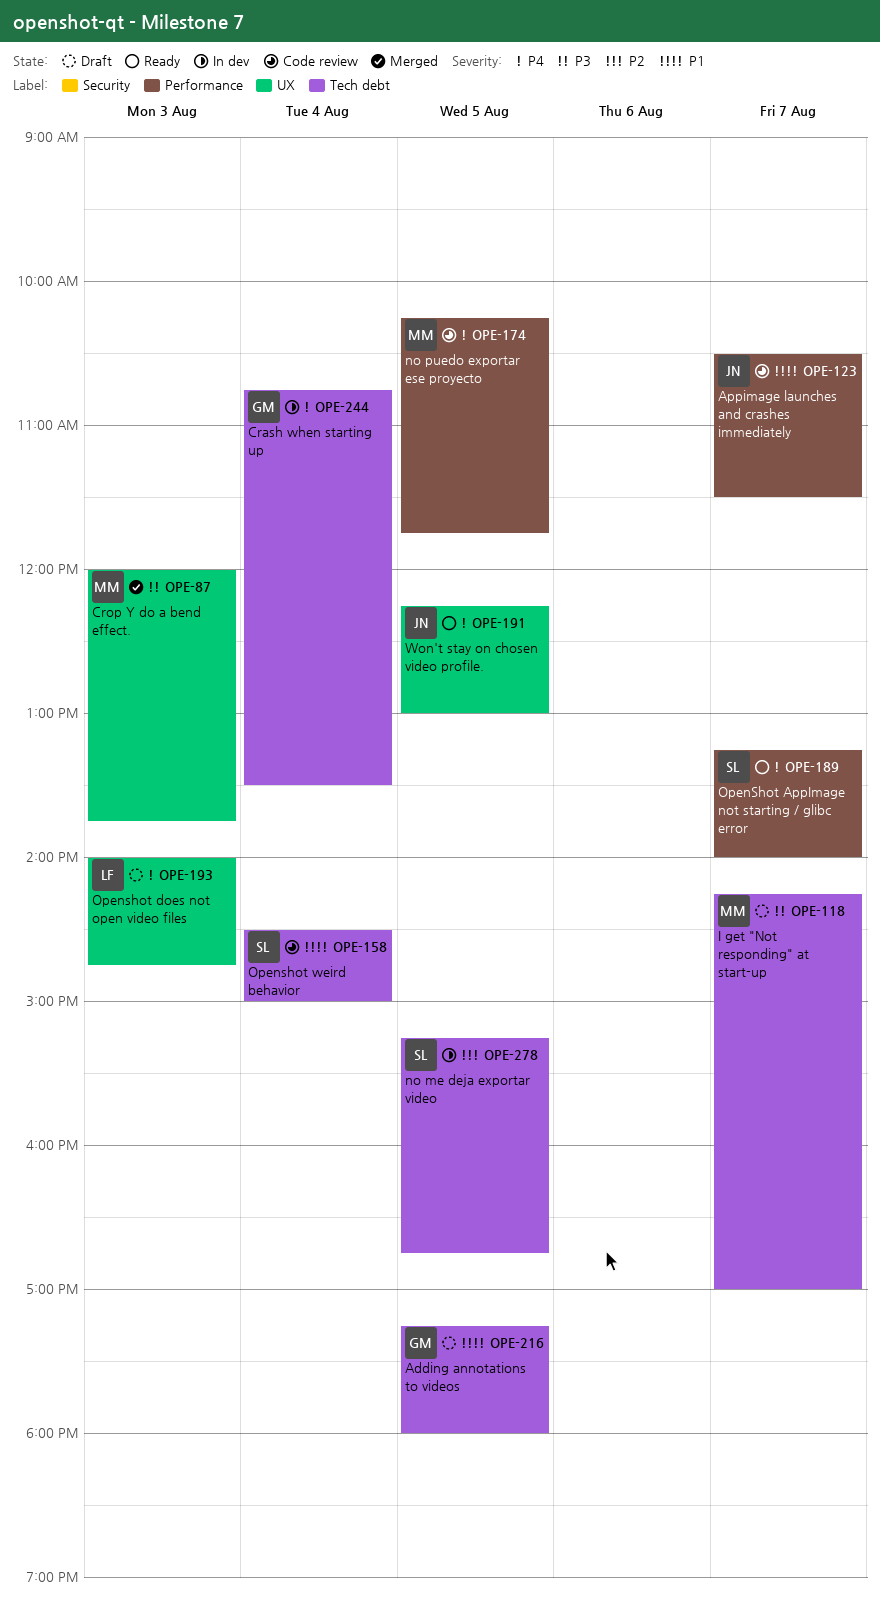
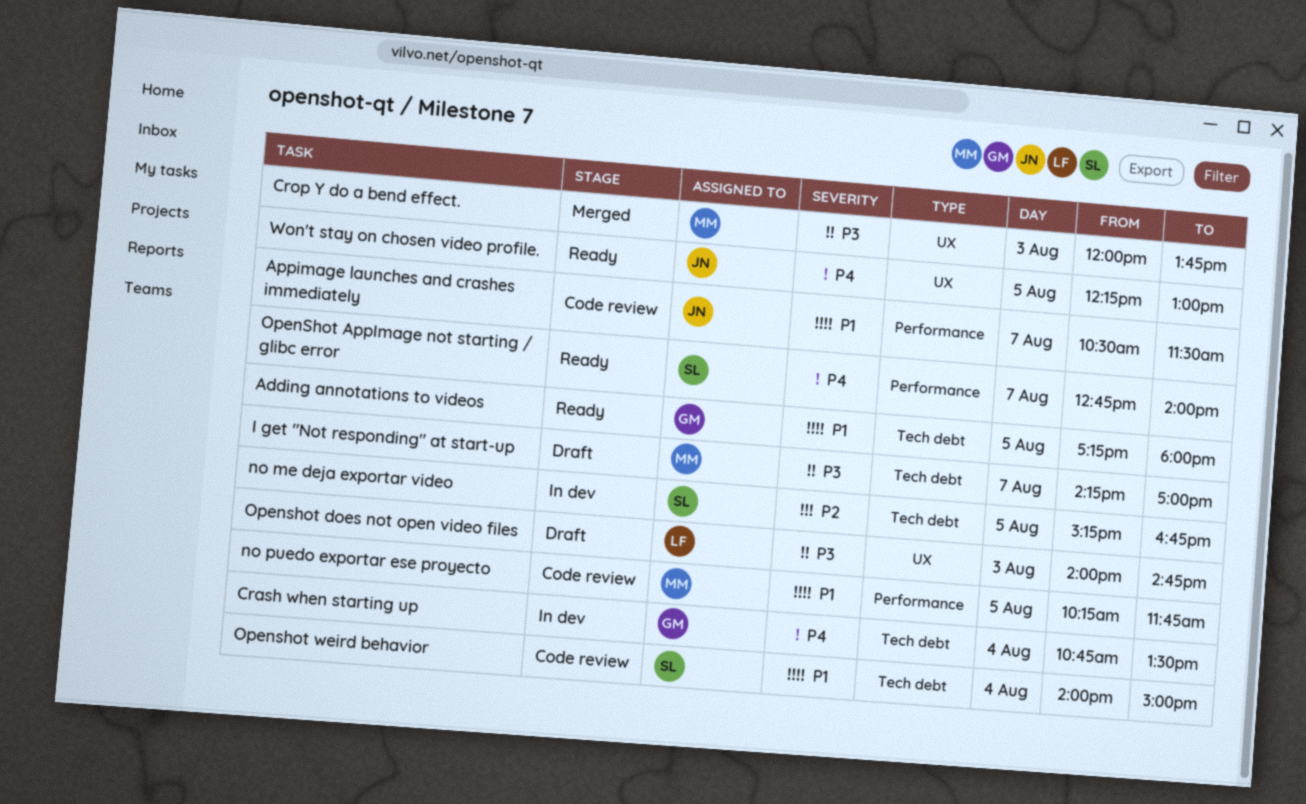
Adding annotations to videos, status: Draft -> Ready
no puedo exportar ese proyecto, priority: P4 -> P1
OpenShot AppImage not starting / glibc error, begins: 13:15 -> 12:45
Openshot does not open video files, priority: P4 -> P3
Openshot weird behavior, begins: 14:30 -> 14:00

